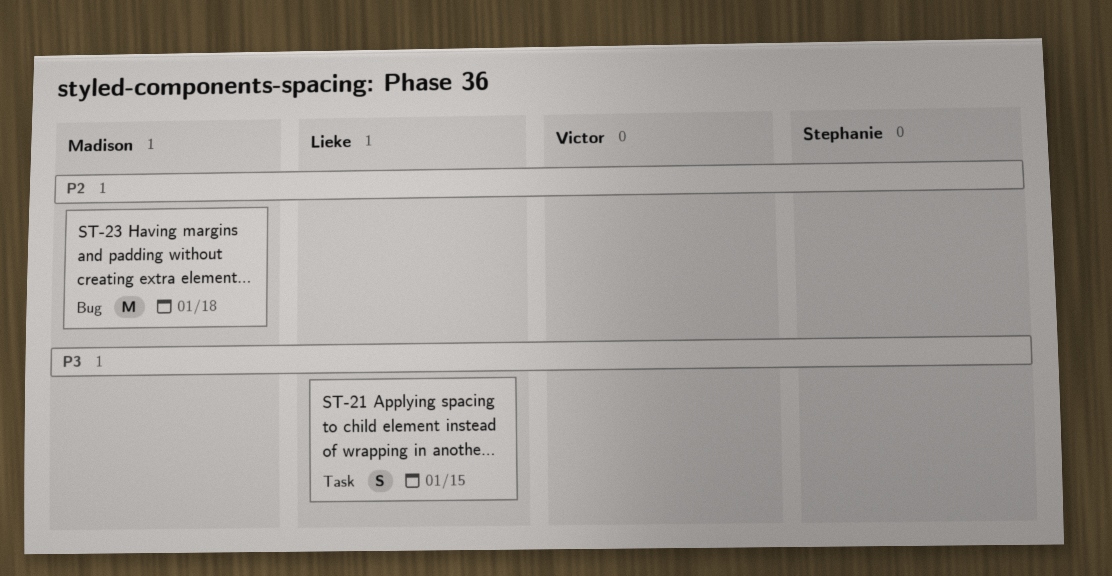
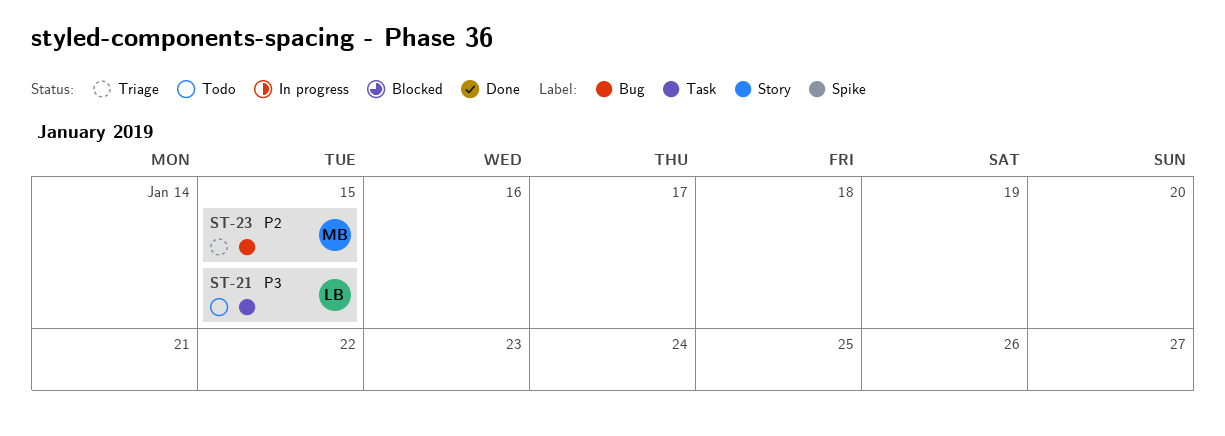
ST-23, due: Jan 18 -> Jan 15

